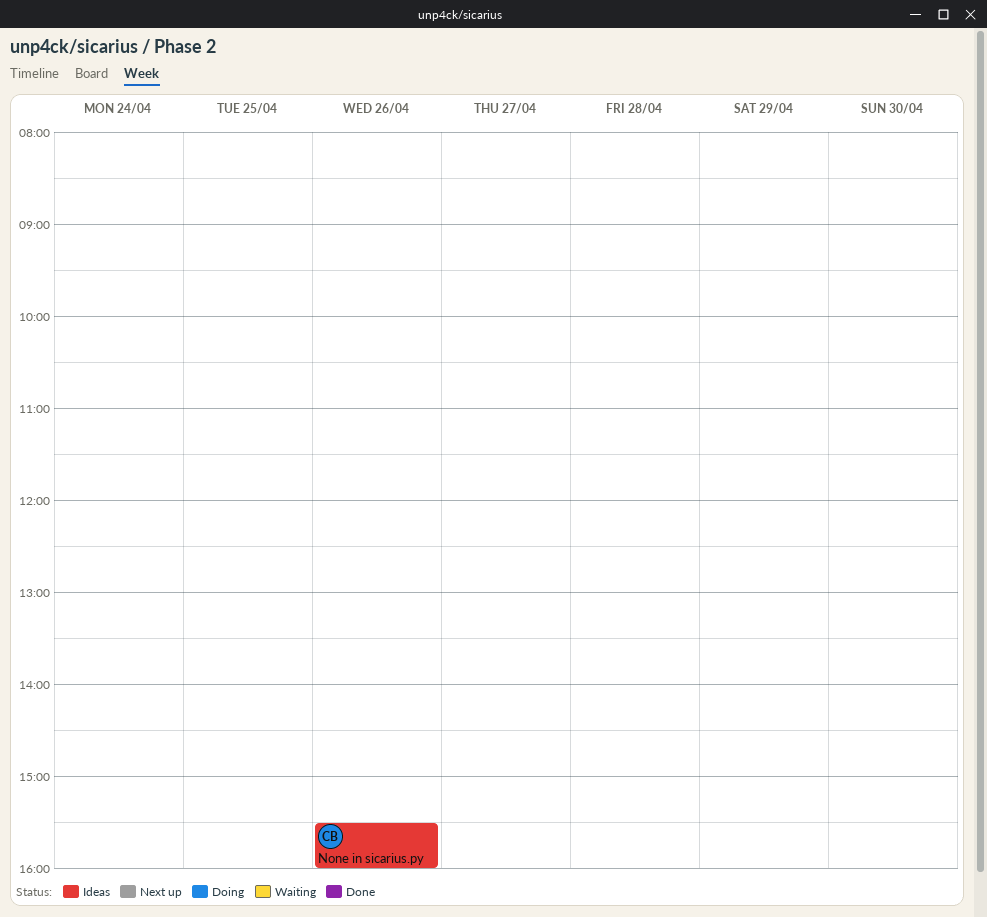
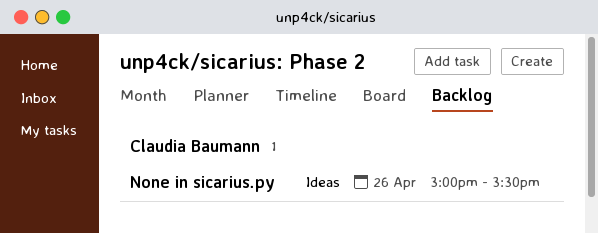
None in sicarius.py, begins: 15:30 -> 15:00
None in sicarius.py, ends: 16:00 -> 15:30

